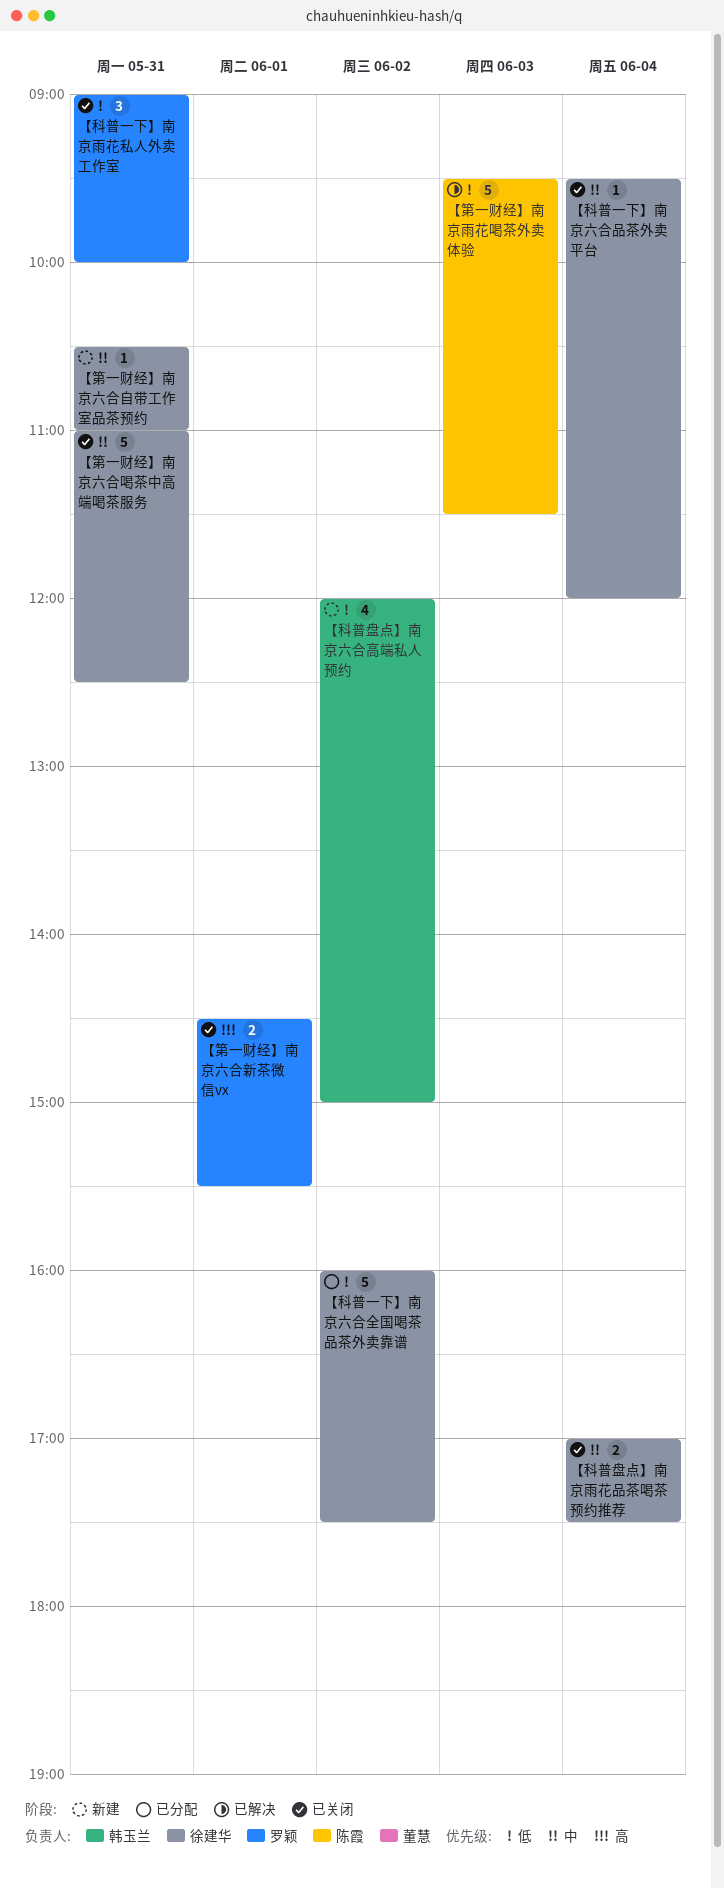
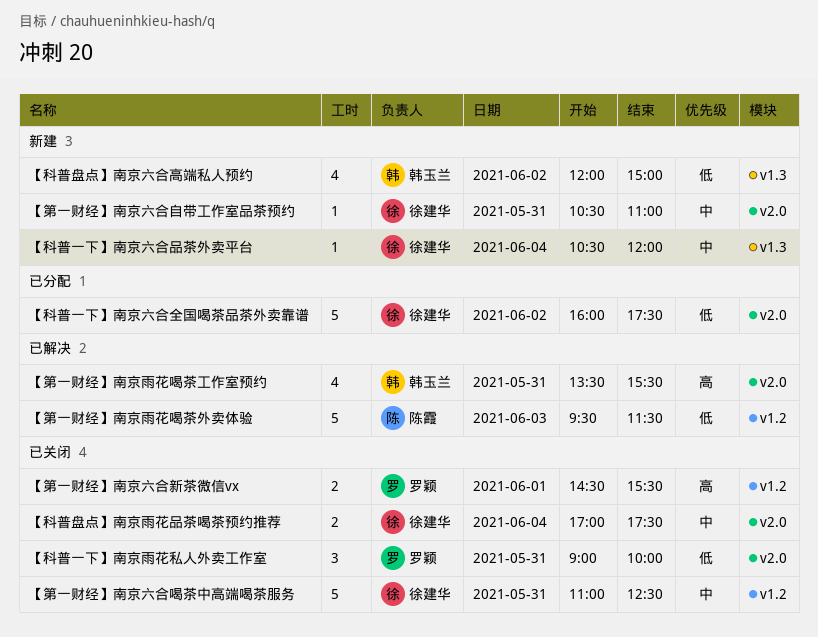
【科普一下】南京六合品茶外卖平台, status: 已关闭 -> 新建
【科普一下】南京六合品茶外卖平台, begins: 09:30 -> 10:30
【第一财经】南京雨花喝茶工作室预约: none -> present

